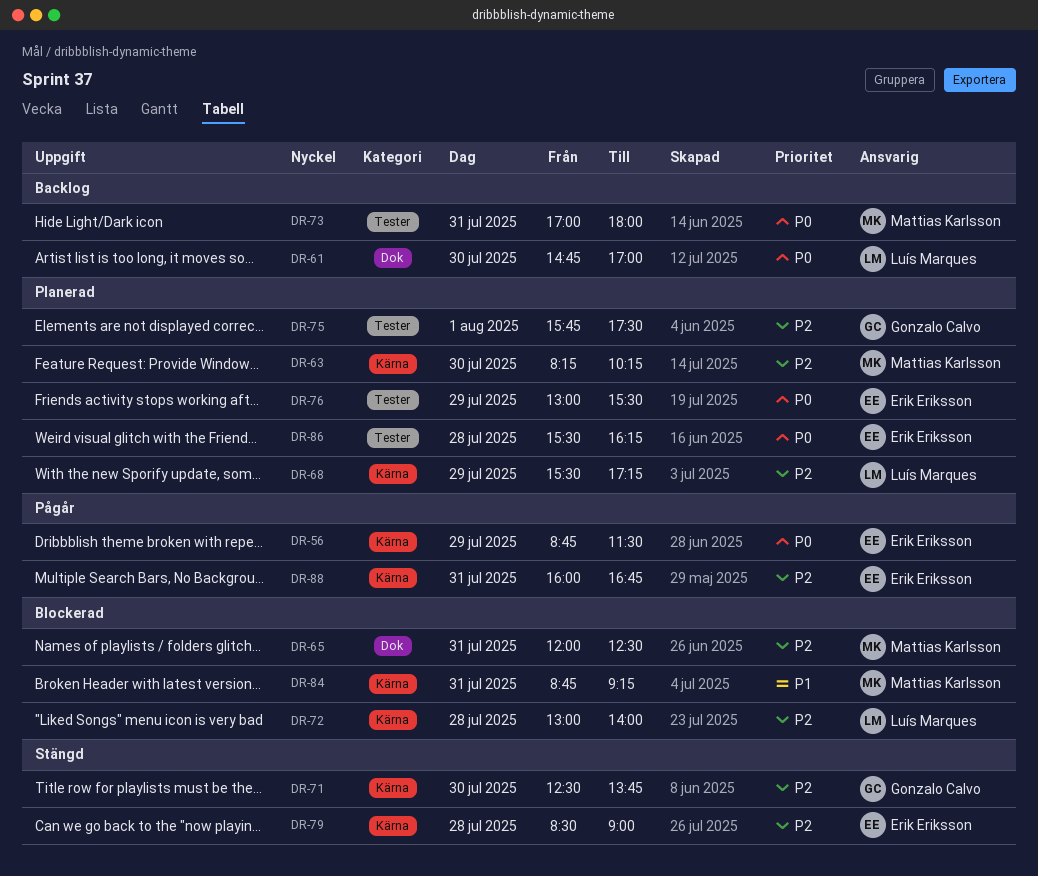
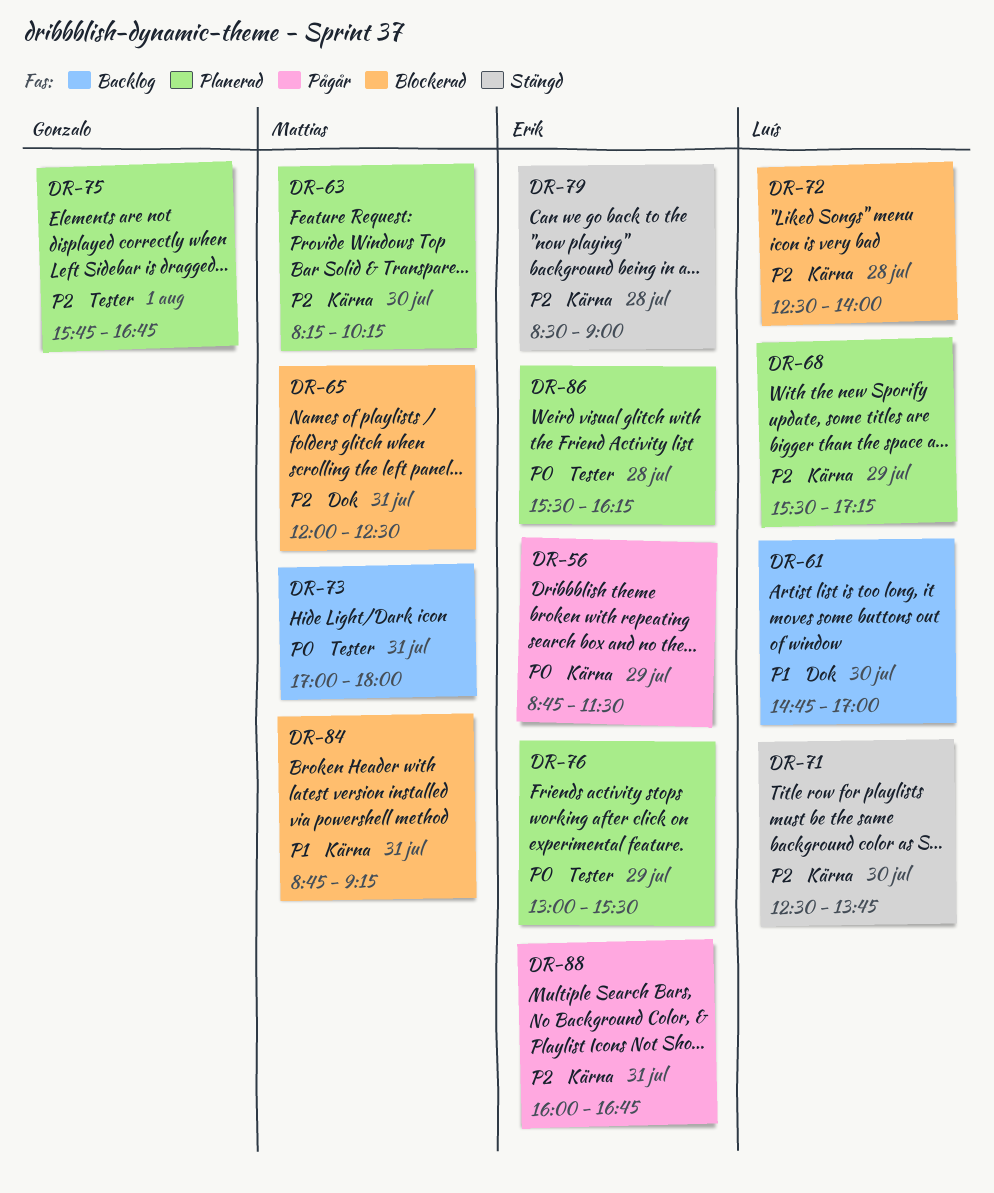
DR-61, priority: P0 -> P1
DR-71, owner: Gonzalo Calvo -> Luís Marques
DR-72, begins: 13:00 -> 12:30
DR-75, ends: 17:30 -> 16:45

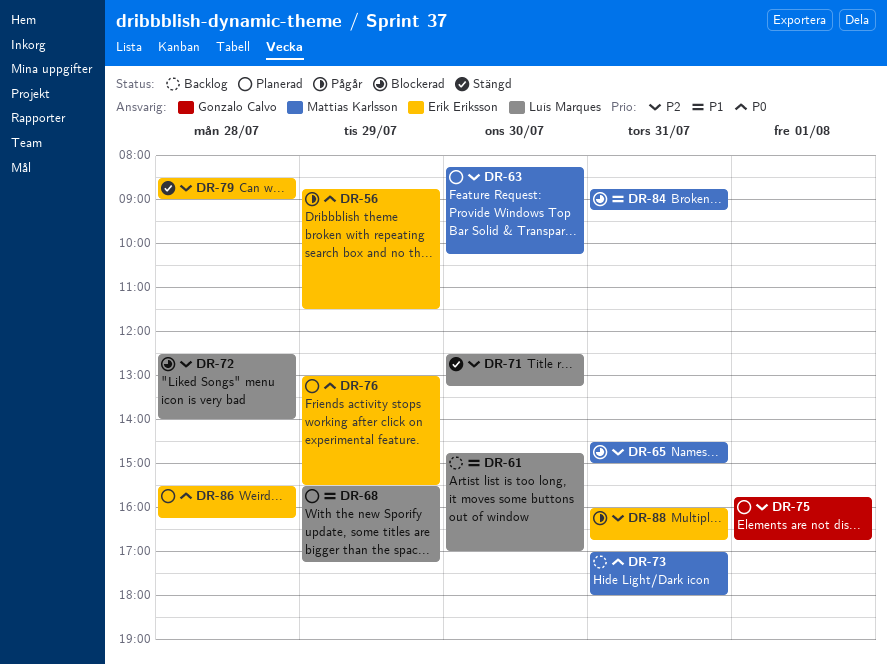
DR-65, begins: 12:00 -> 14:30
DR-65, ends: 12:30 -> 15:00
DR-68, priority: P2 -> P1
DR-71, ends: 13:45 -> 13:15

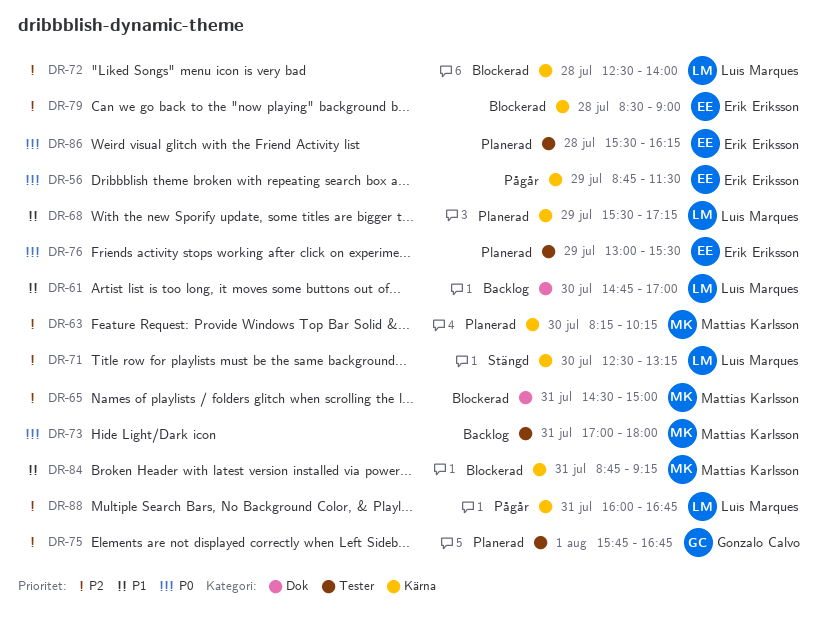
DR-79, status: Stängd -> Blockerad
DR-88, owner: Erik Eriksson -> Luís Marques

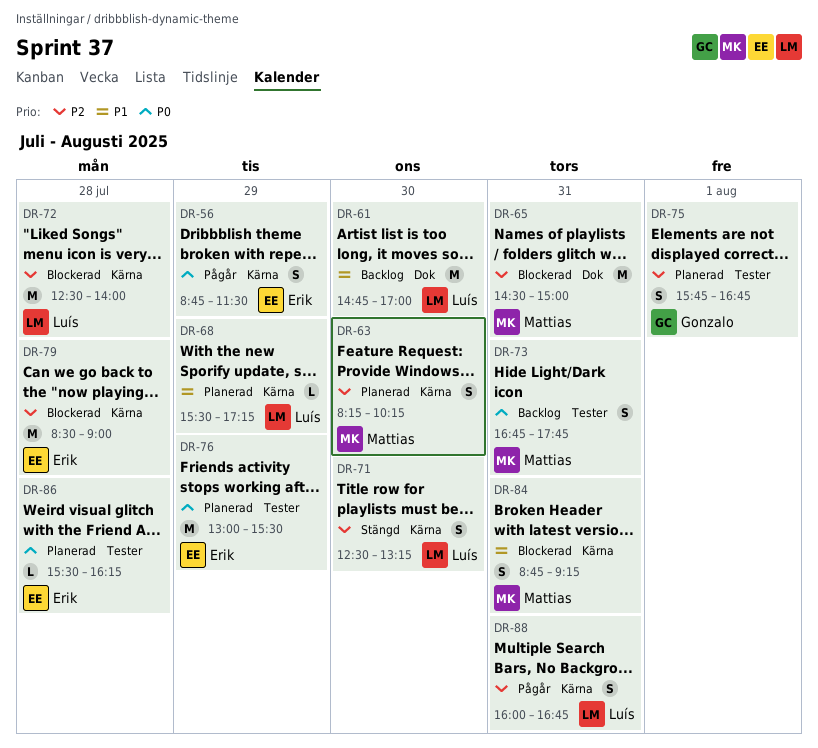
DR-73, begins: 17:00 -> 16:45
DR-73, ends: 18:00 -> 17:45

